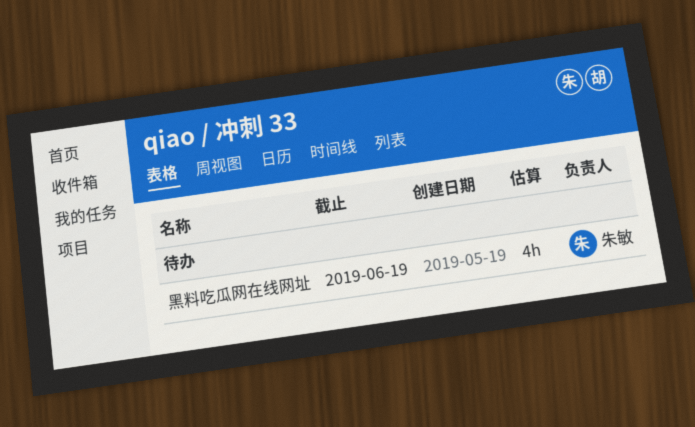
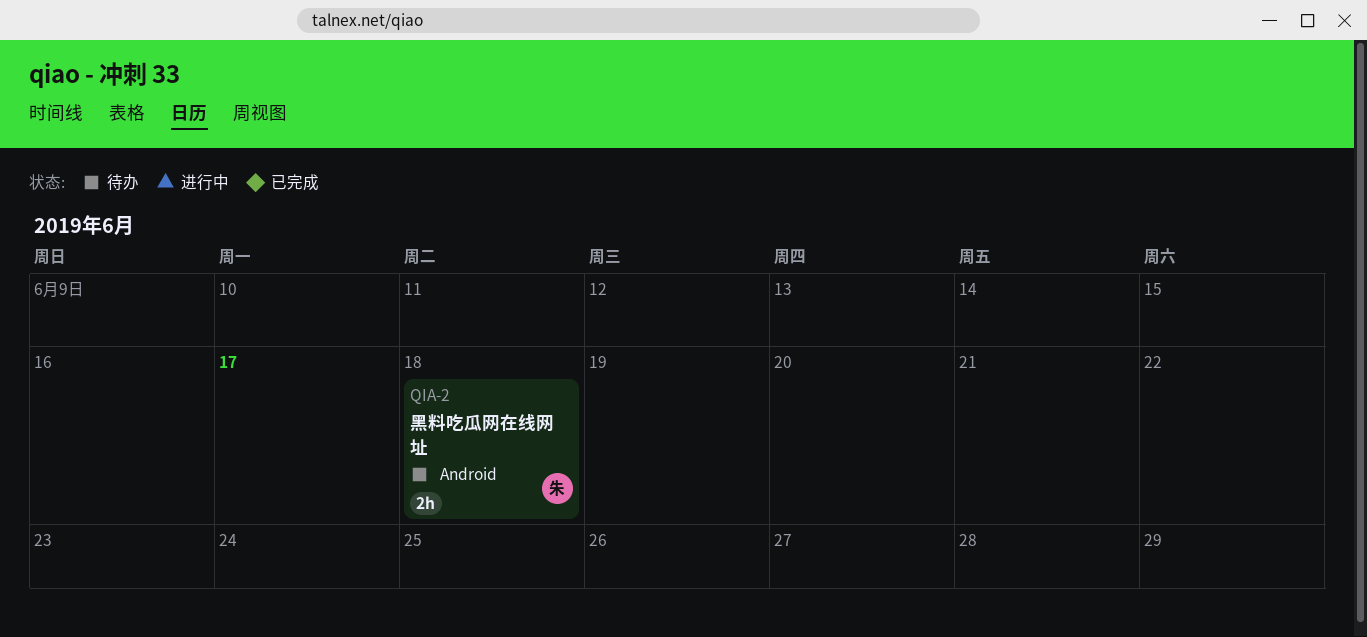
黑料吃瓜网在线网址, estimate: 4h -> 2h
黑料吃瓜网在线网址, due: Jun 19 -> Jun 18

